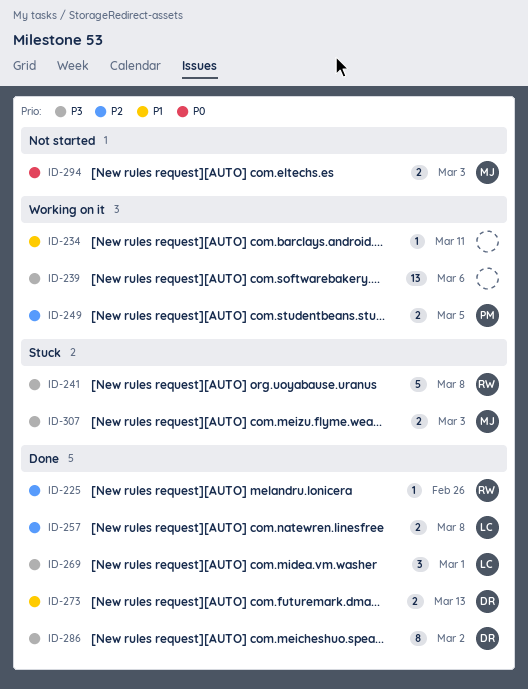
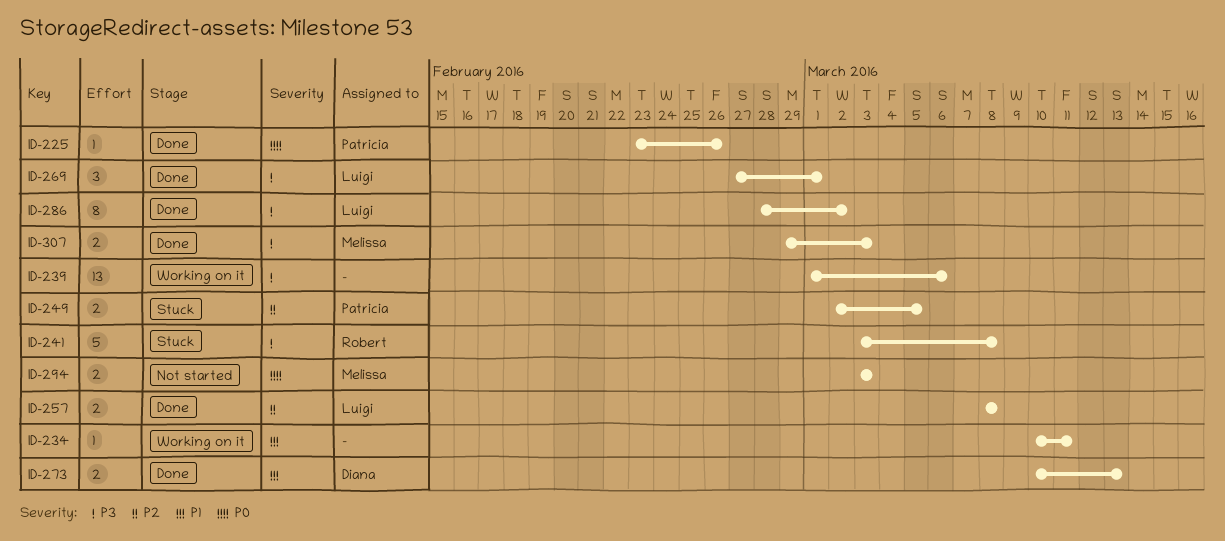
ID-225, owner: Robert -> Patricia
ID-225, priority: P2 -> P0
ID-249, status: Working on it -> Stuck
ID-286, owner: Diana -> Luigi
ID-307, status: Stuck -> Done

